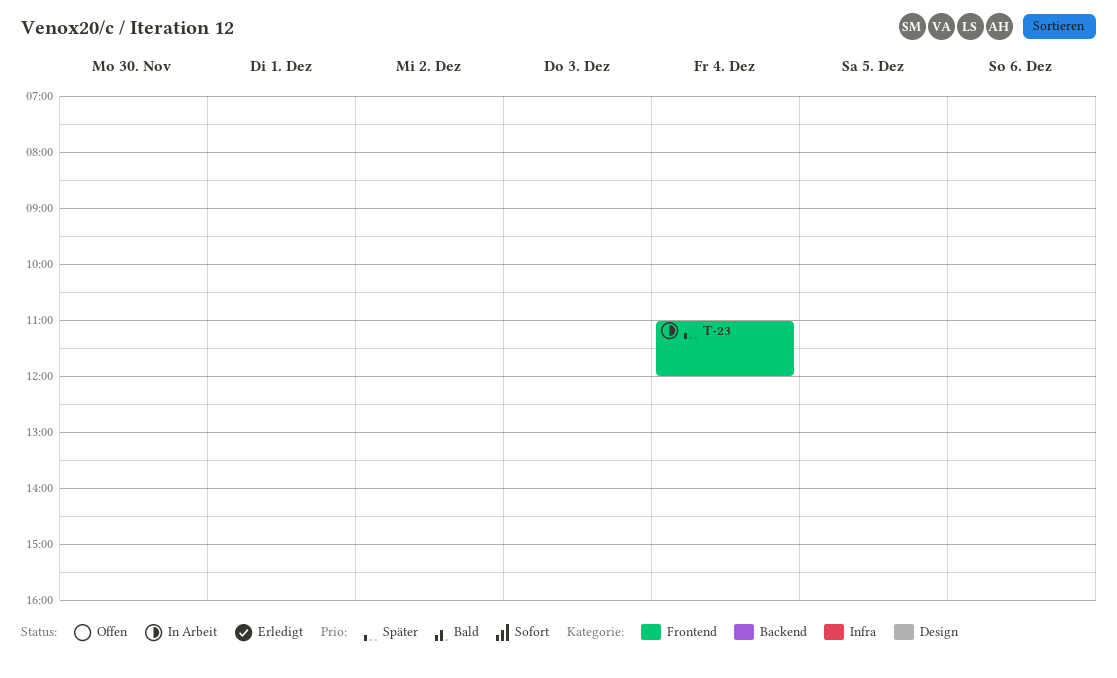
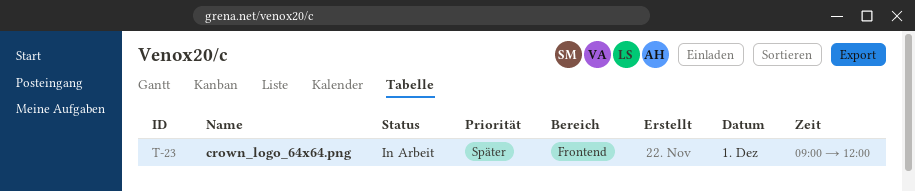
T-23, day: Dec 4 -> Dec 1
T-23, begins: 11:00 -> 09:00

